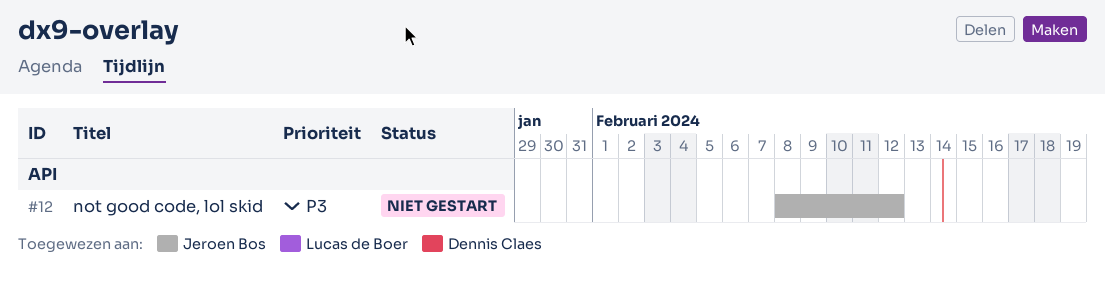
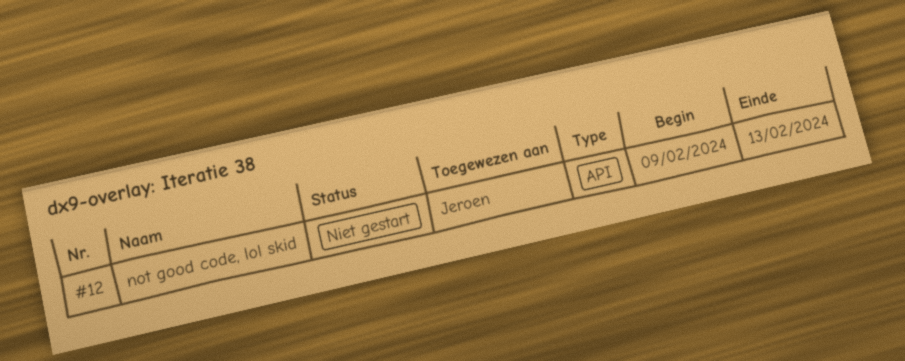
#12, start: Feb 8 -> Feb 9
#12, due: Feb 12 -> Feb 13

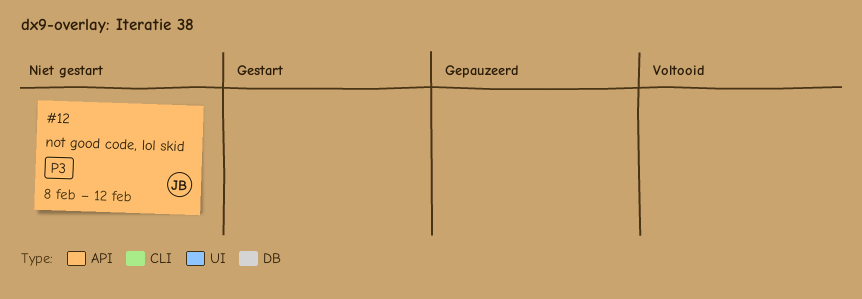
#12, start: Feb 9 -> Feb 8
#12, due: Feb 13 -> Feb 12

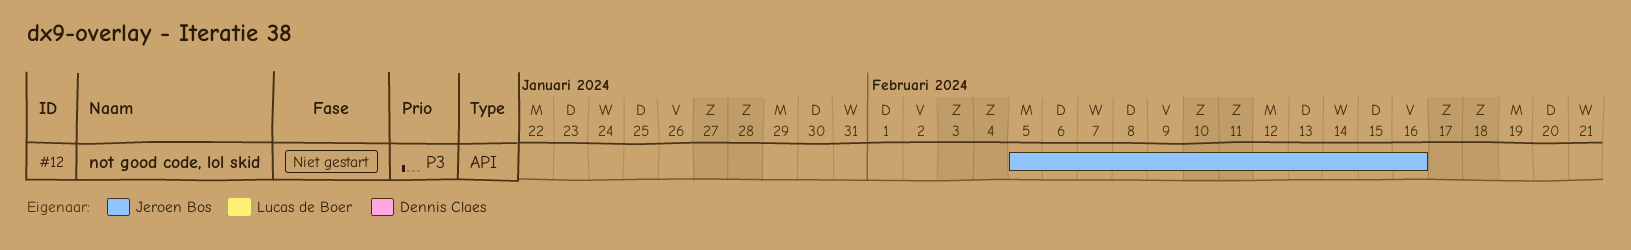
#12, start: Feb 8 -> Feb 5
#12, due: Feb 12 -> Feb 16

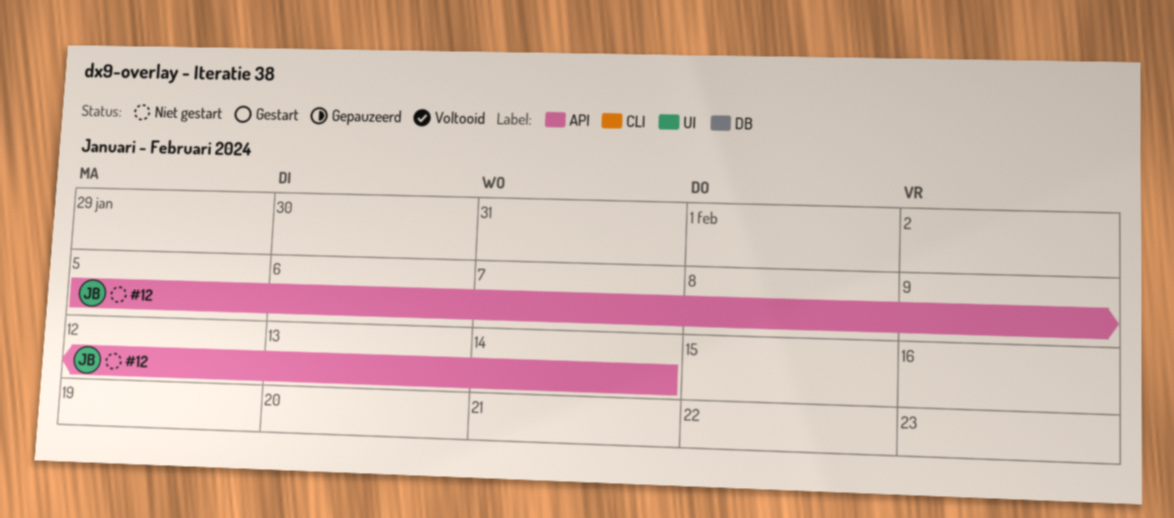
#12, due: Feb 16 -> Feb 14

